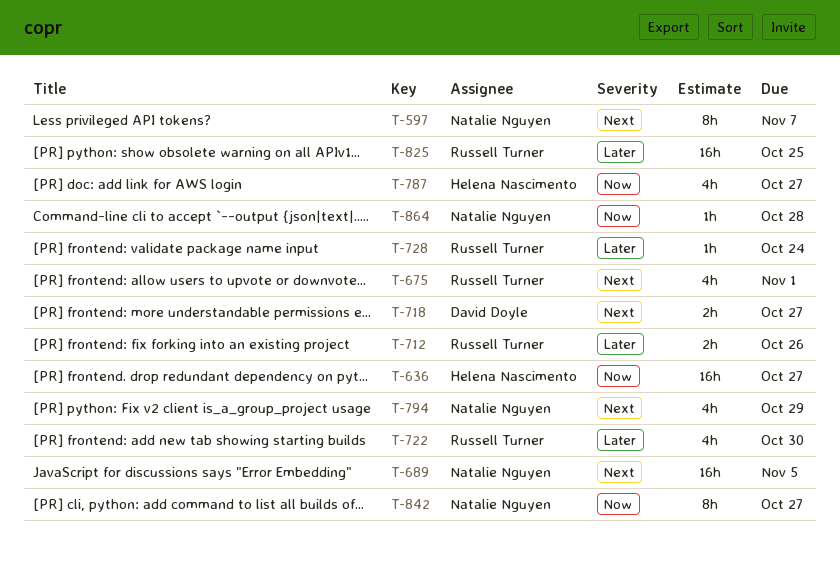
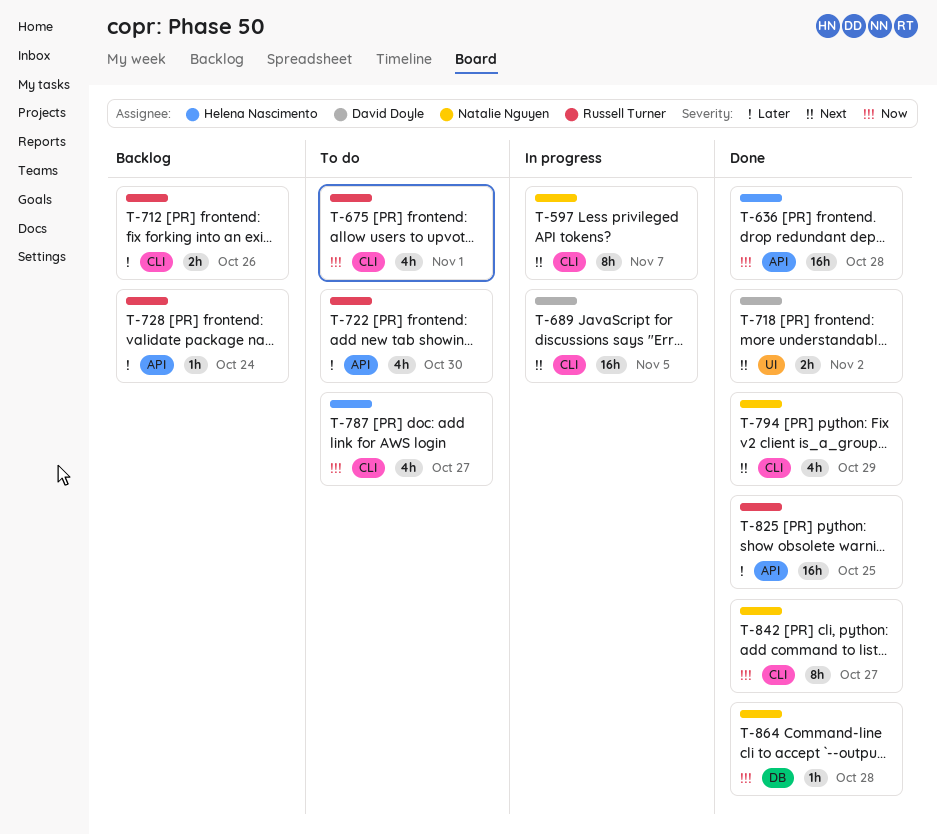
T-636, due: Oct 27 -> Oct 28
T-675, priority: Next -> Now
T-689, owner: Natalie Nguyen -> David Doyle
T-718, due: Oct 27 -> Nov 2

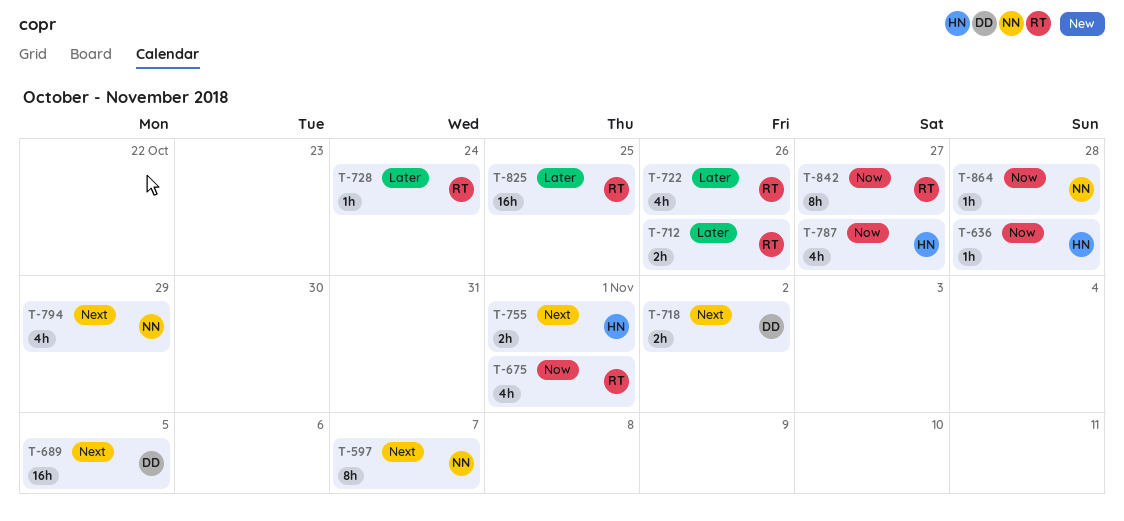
T-636, estimate: 16h -> 1h
T-722, due: Oct 30 -> Oct 26
T-755: none -> present
T-842, owner: Natalie Nguyen -> Russell Turner

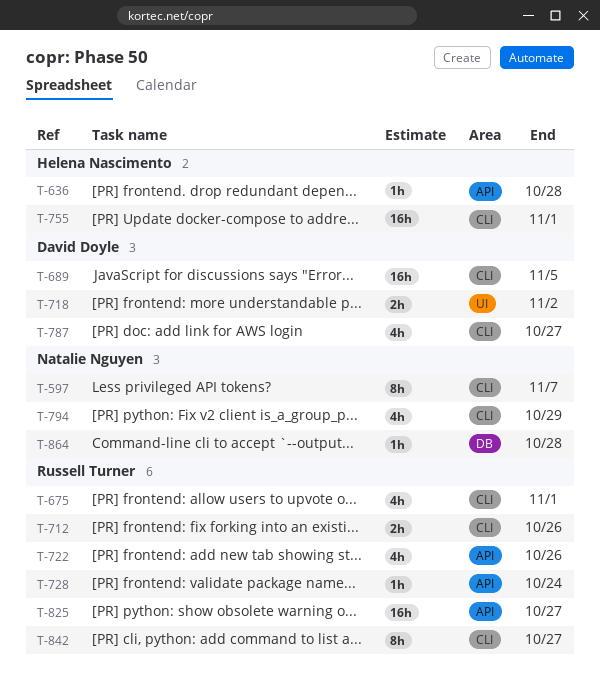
T-755, estimate: 2h -> 16h
T-787, owner: Helena Nascimento -> David Doyle
T-825, due: Oct 25 -> Oct 27

